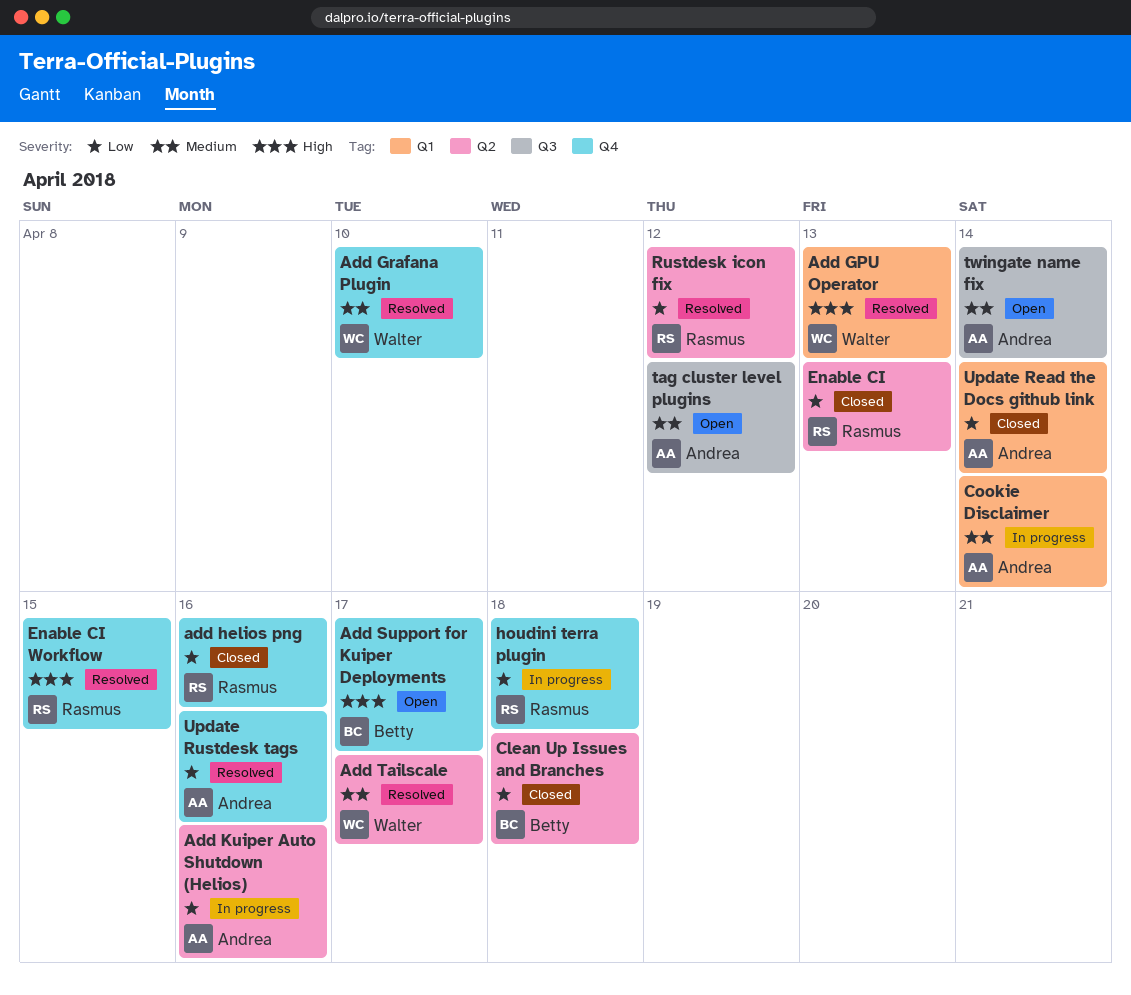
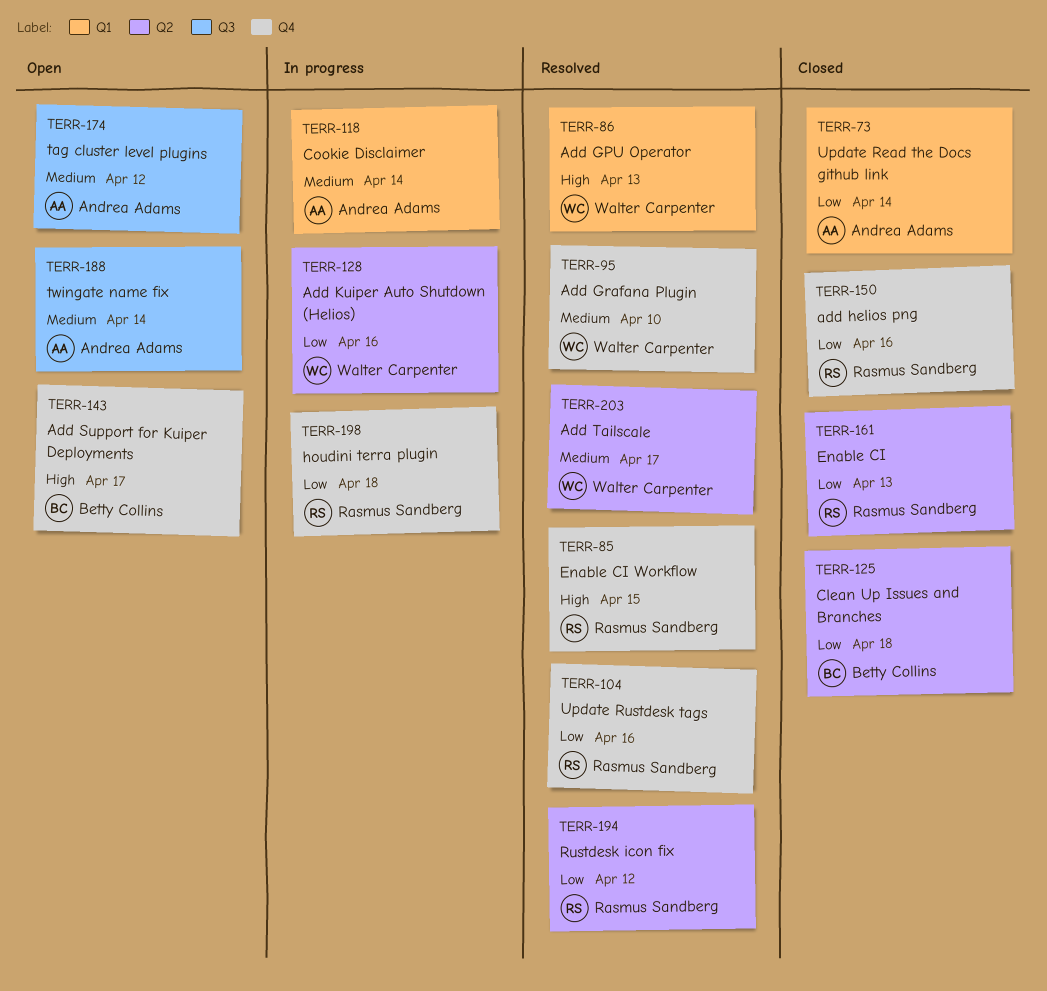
Add Kuiper Auto Shutdown (Helios), owner: Andrea Adams -> Walter Carpenter
Update Rustdesk tags, owner: Andrea Adams -> Rasmus Sandberg

